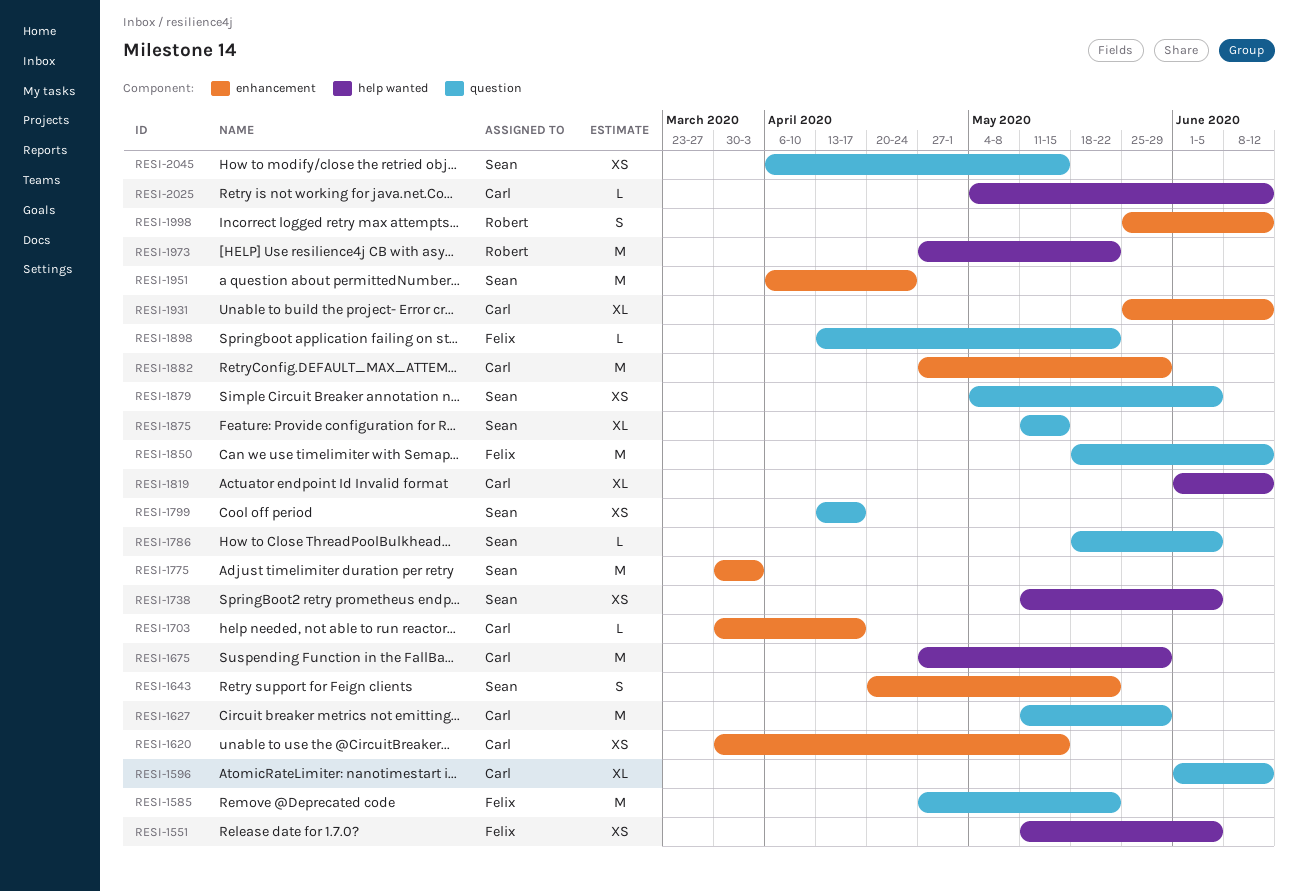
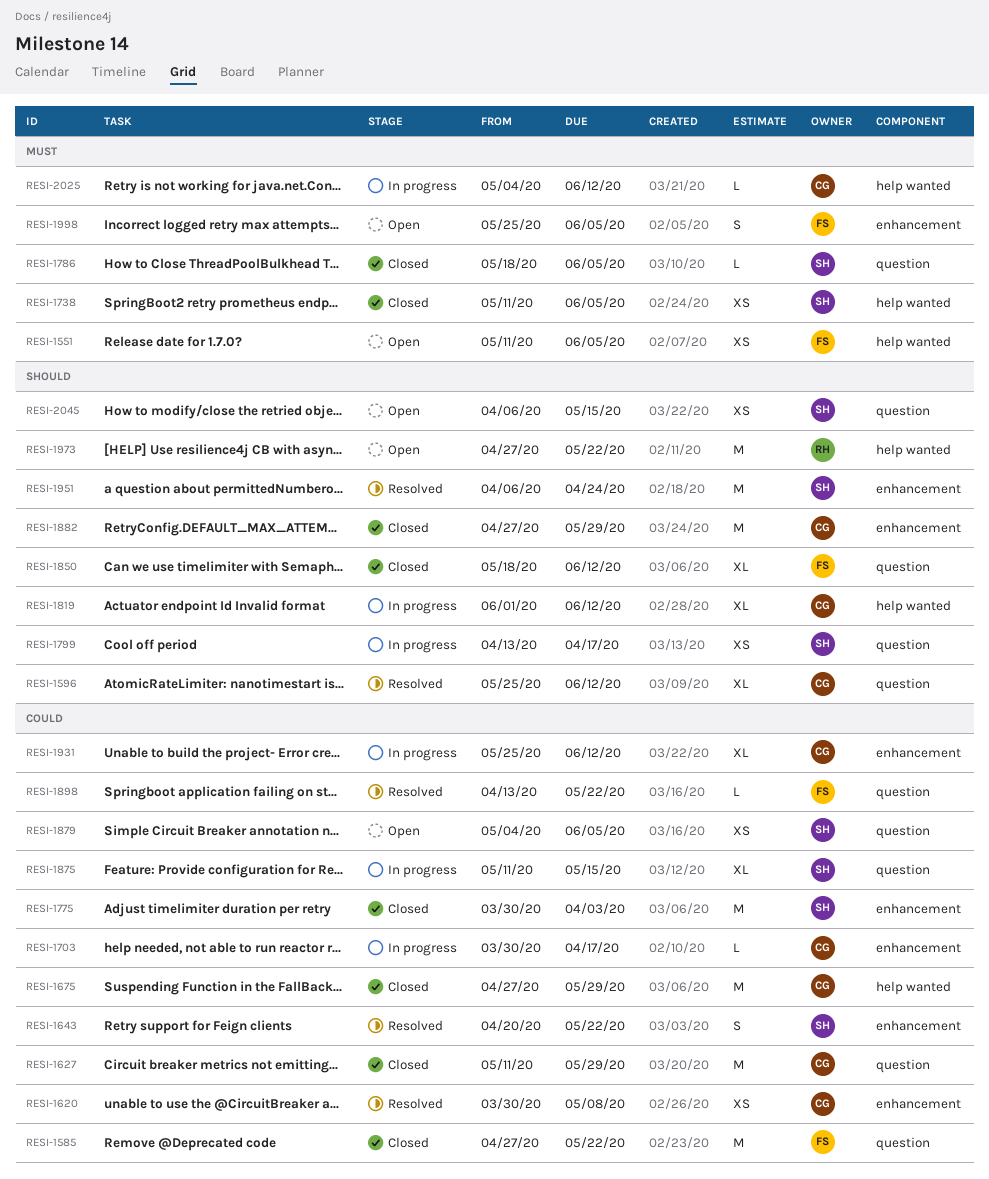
RESI-1596, start: Jun 1 -> May 25
RESI-1620, due: May 15 -> May 8
RESI-1850, estimate: M -> XL
RESI-1998, owner: Robert -> Felix
RESI-1998, due: Jun 12 -> Jun 5

